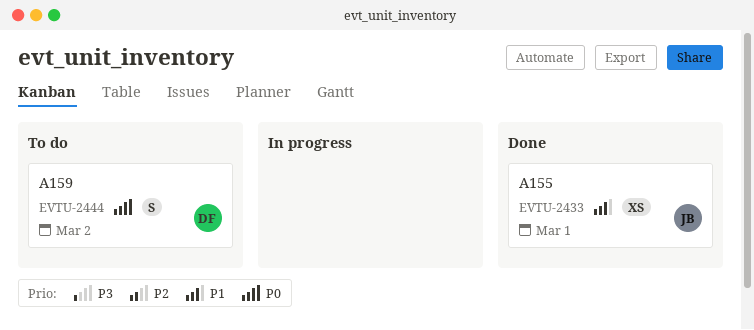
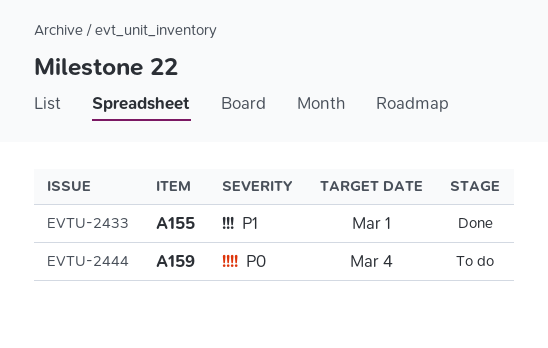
EVTU-2444, due: Mar 2 -> Mar 4

